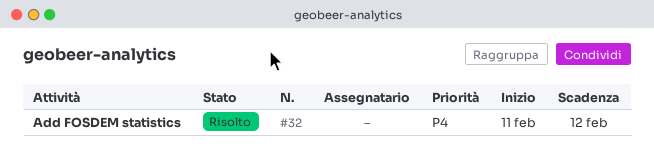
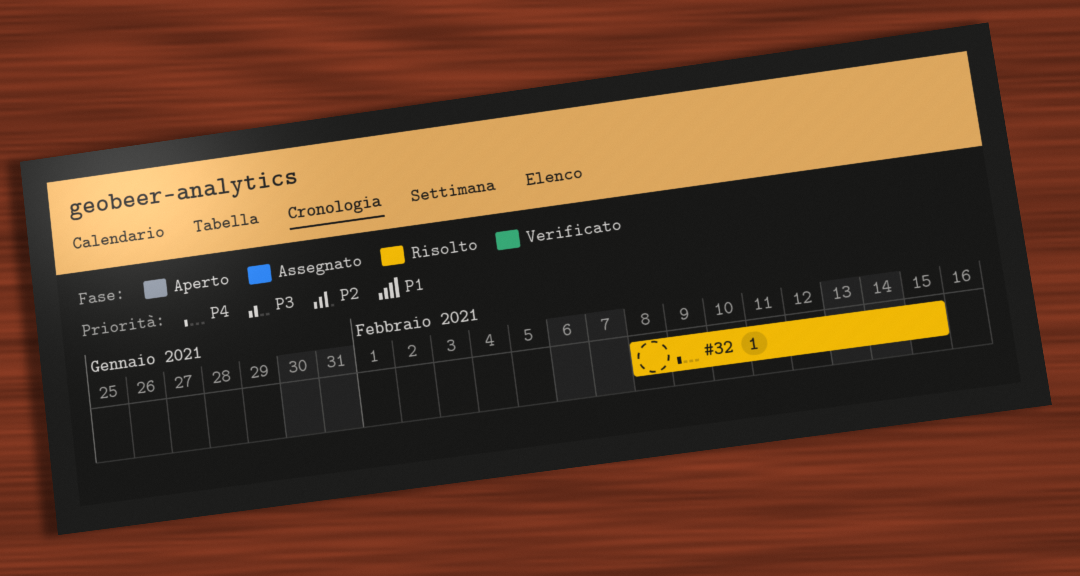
#32, start: Feb 11 -> Feb 8
#32, due: Feb 12 -> Feb 15

